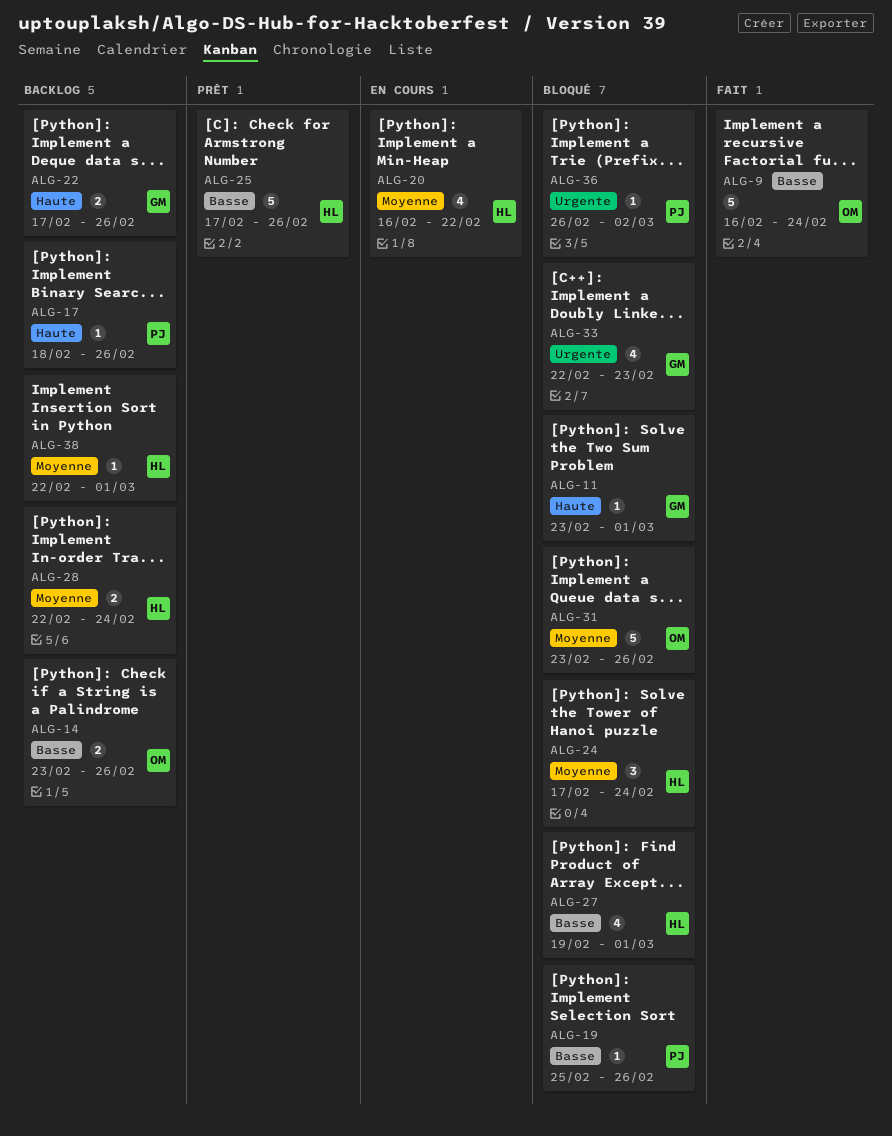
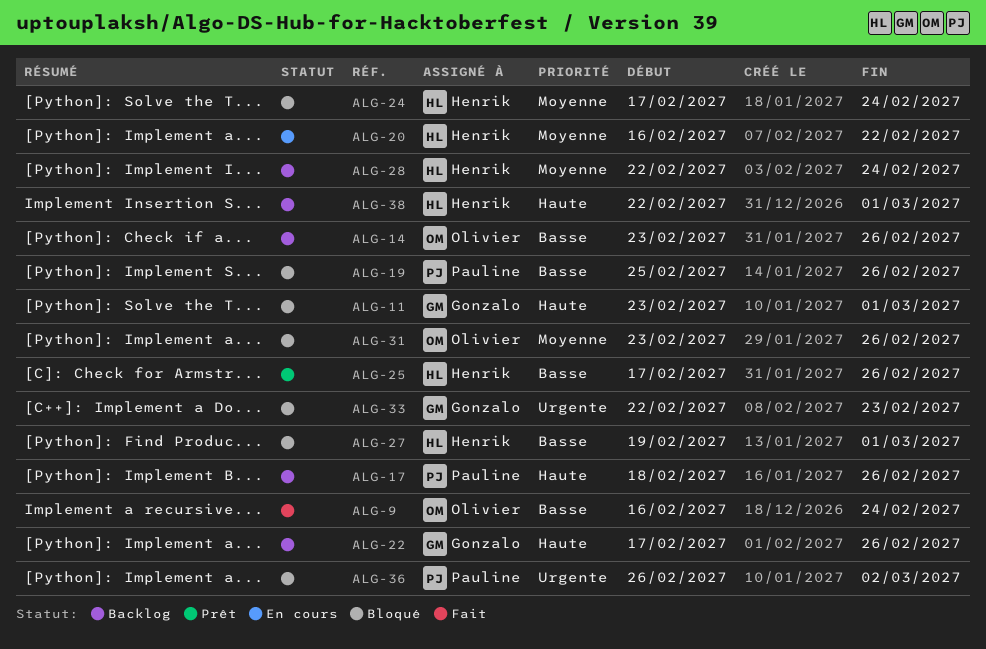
ALG-38, priority: Moyenne -> Haute

